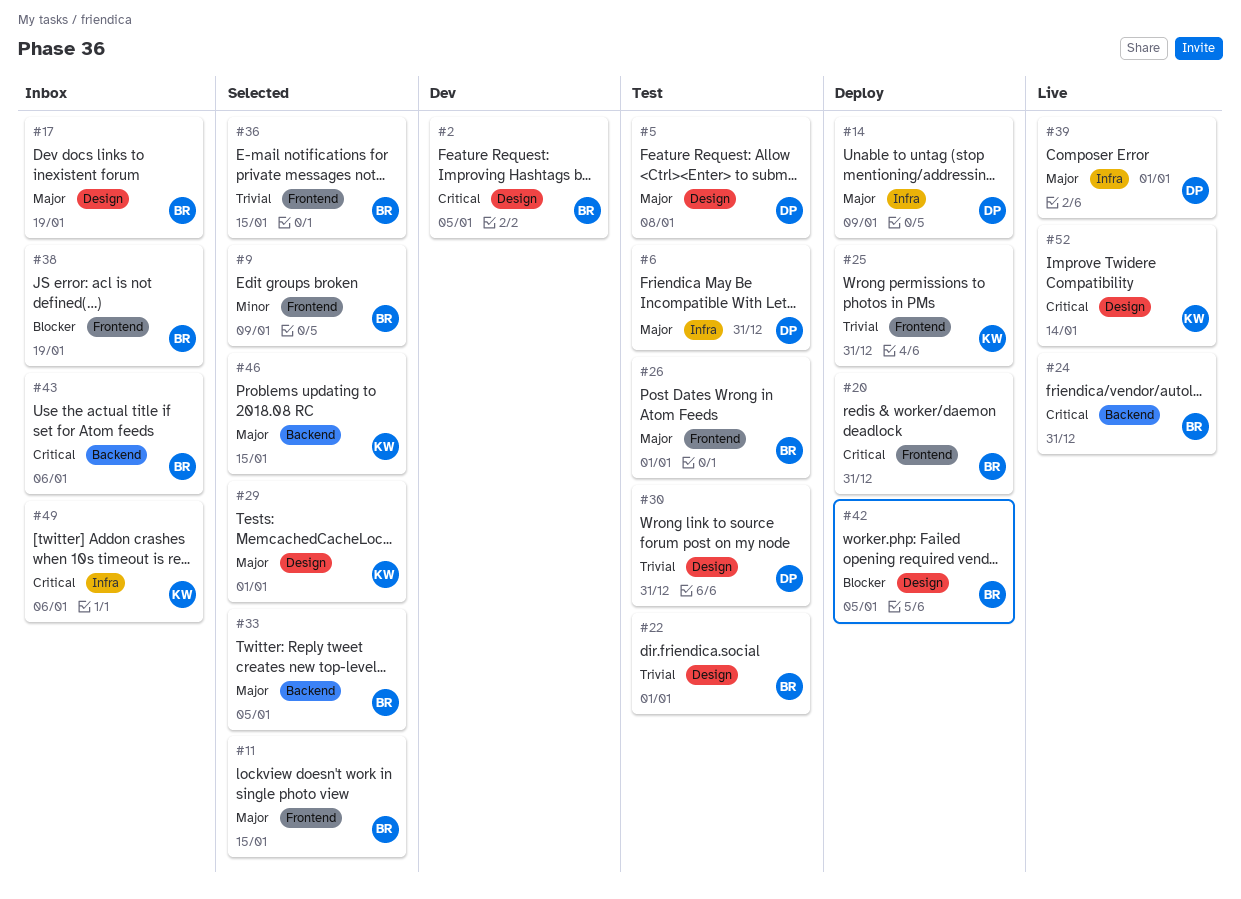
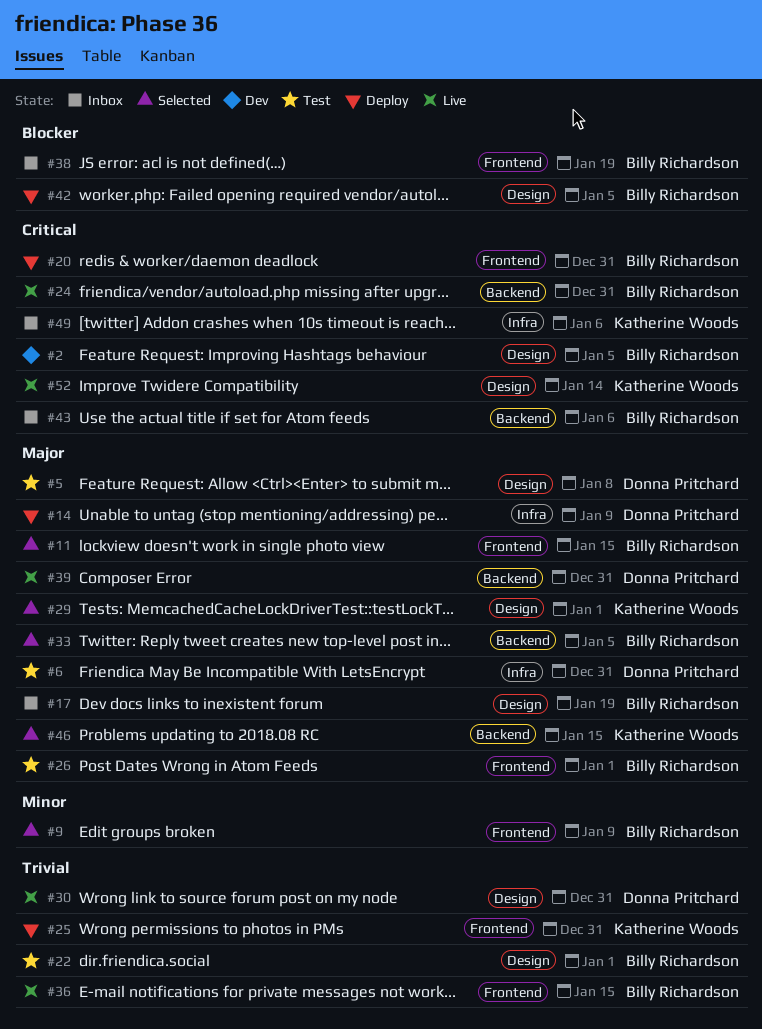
#30, status: Test -> Live
#36, status: Selected -> Live
#39, label: Infra -> Backend
#39, due: Jan 1 -> Dec 31

